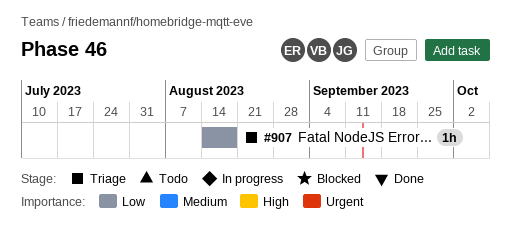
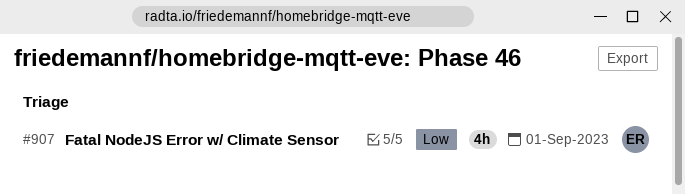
#907, estimate: 1h -> 4h
#907, due: Aug 18 -> Sep 1

